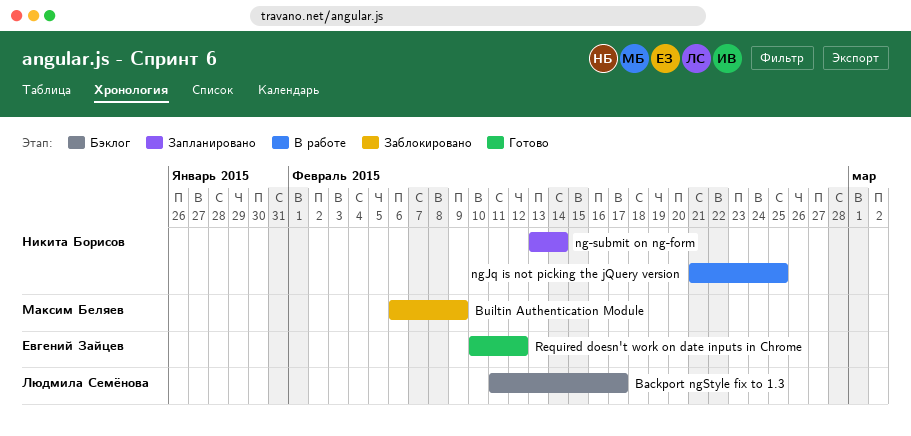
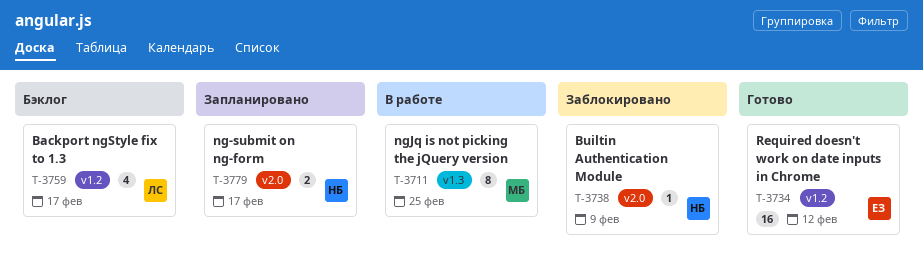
Builtin Authentication Module, owner: Максим Беляев -> Никита Борисов
ng-submit on ng-form, due: Feb 14 -> Feb 17
ngJq is not picking the jQuery version, owner: Никита Борисов -> Максим Беляев

